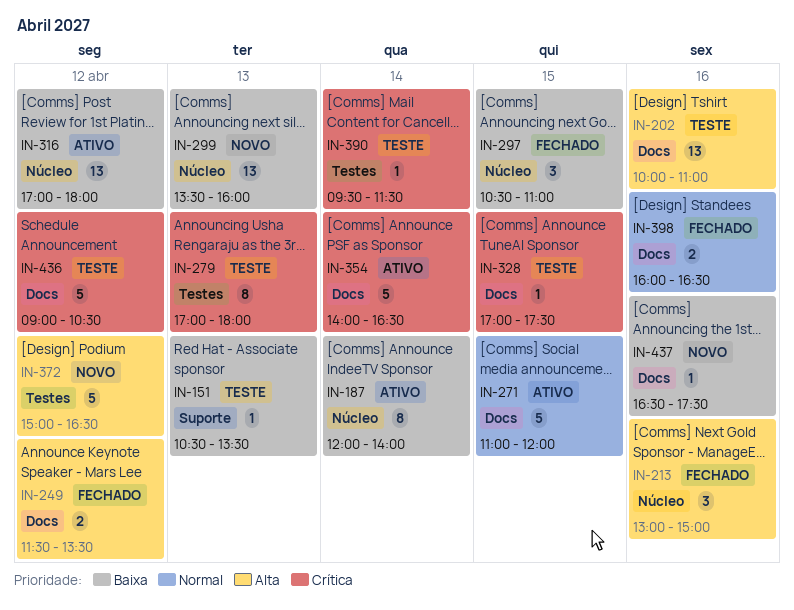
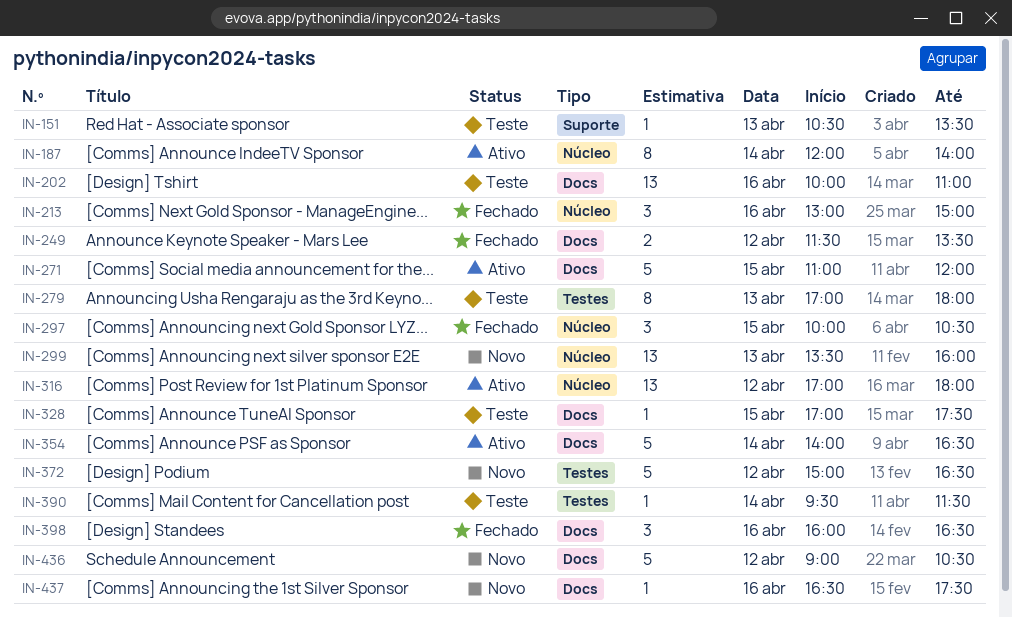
IN-297, begins: 10:30 -> 10:00
IN-297, ends: 11:00 -> 10:30
IN-398, estimate: 2 -> 3
IN-436, status: Teste -> Novo

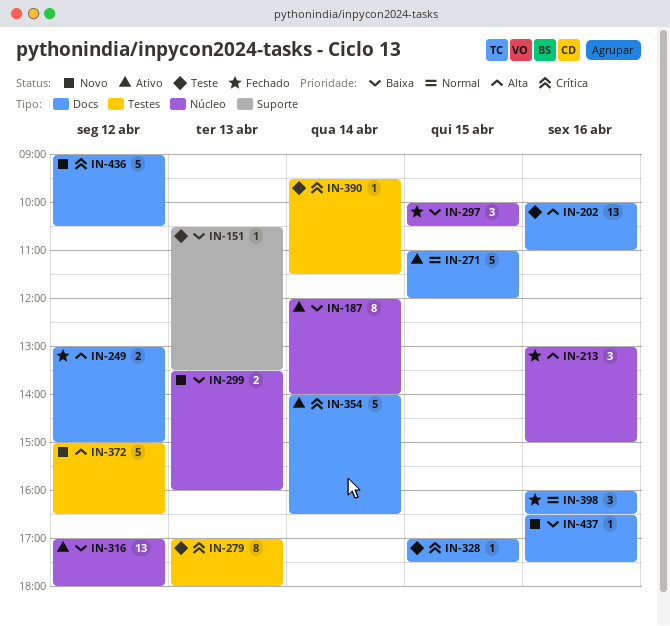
IN-249, begins: 11:30 -> 13:00
IN-249, ends: 13:30 -> 15:00
IN-299, estimate: 13 -> 2

